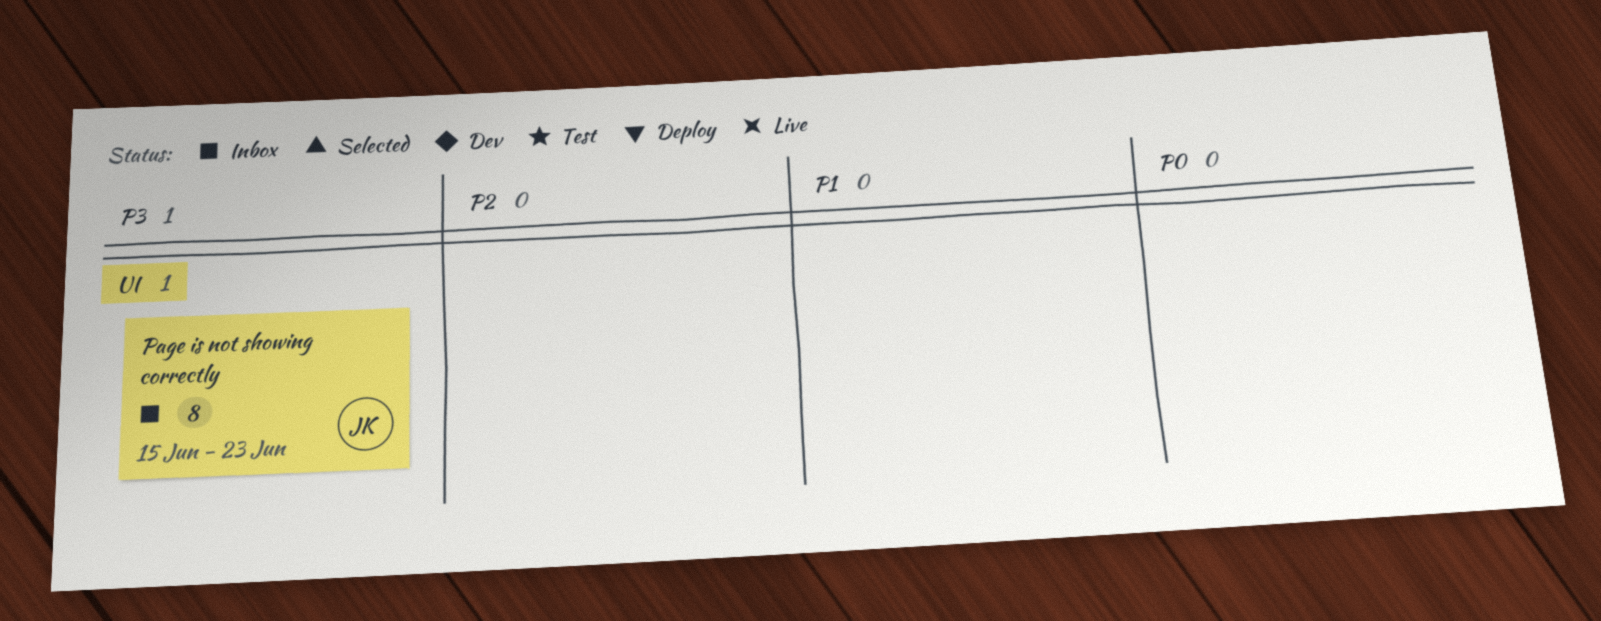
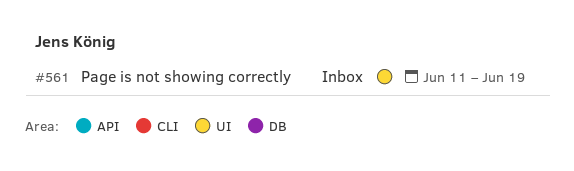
Page is not showing correctly, start: Jun 15 -> Jun 11
Page is not showing correctly, due: Jun 23 -> Jun 19

